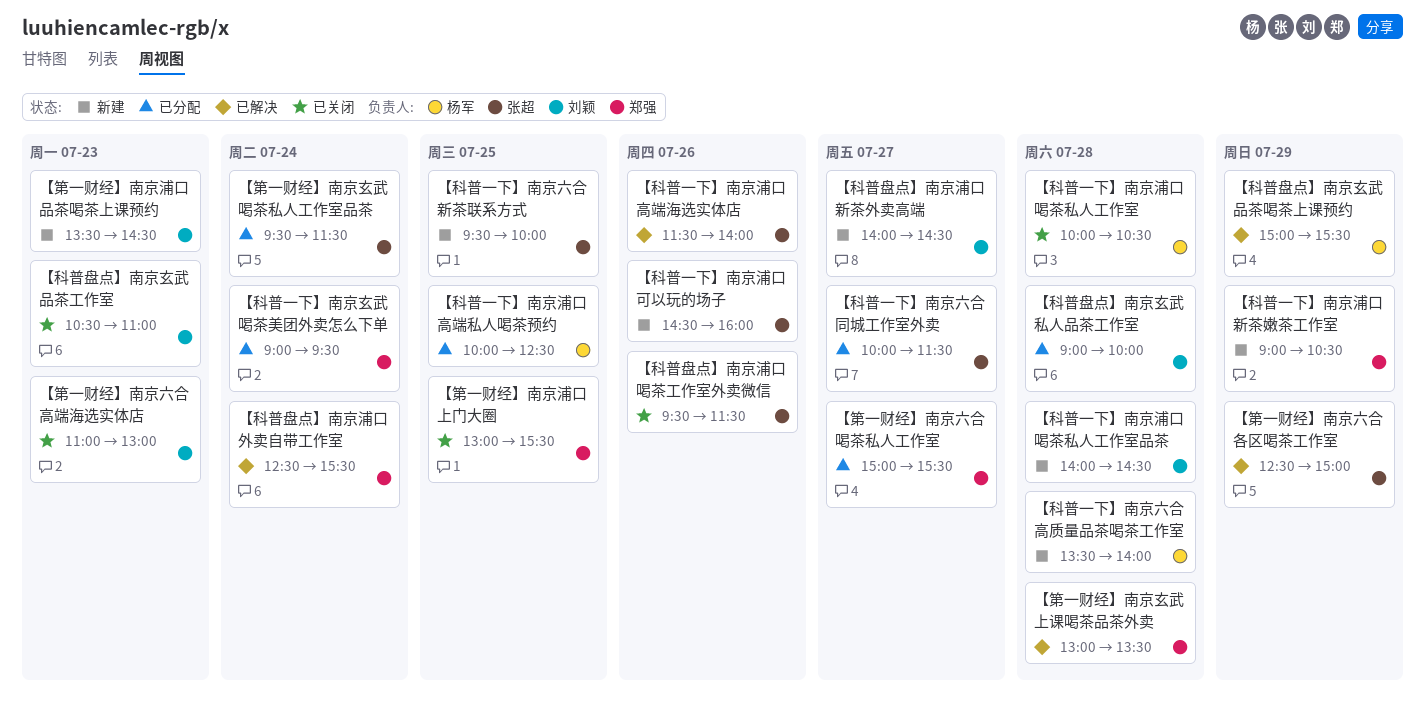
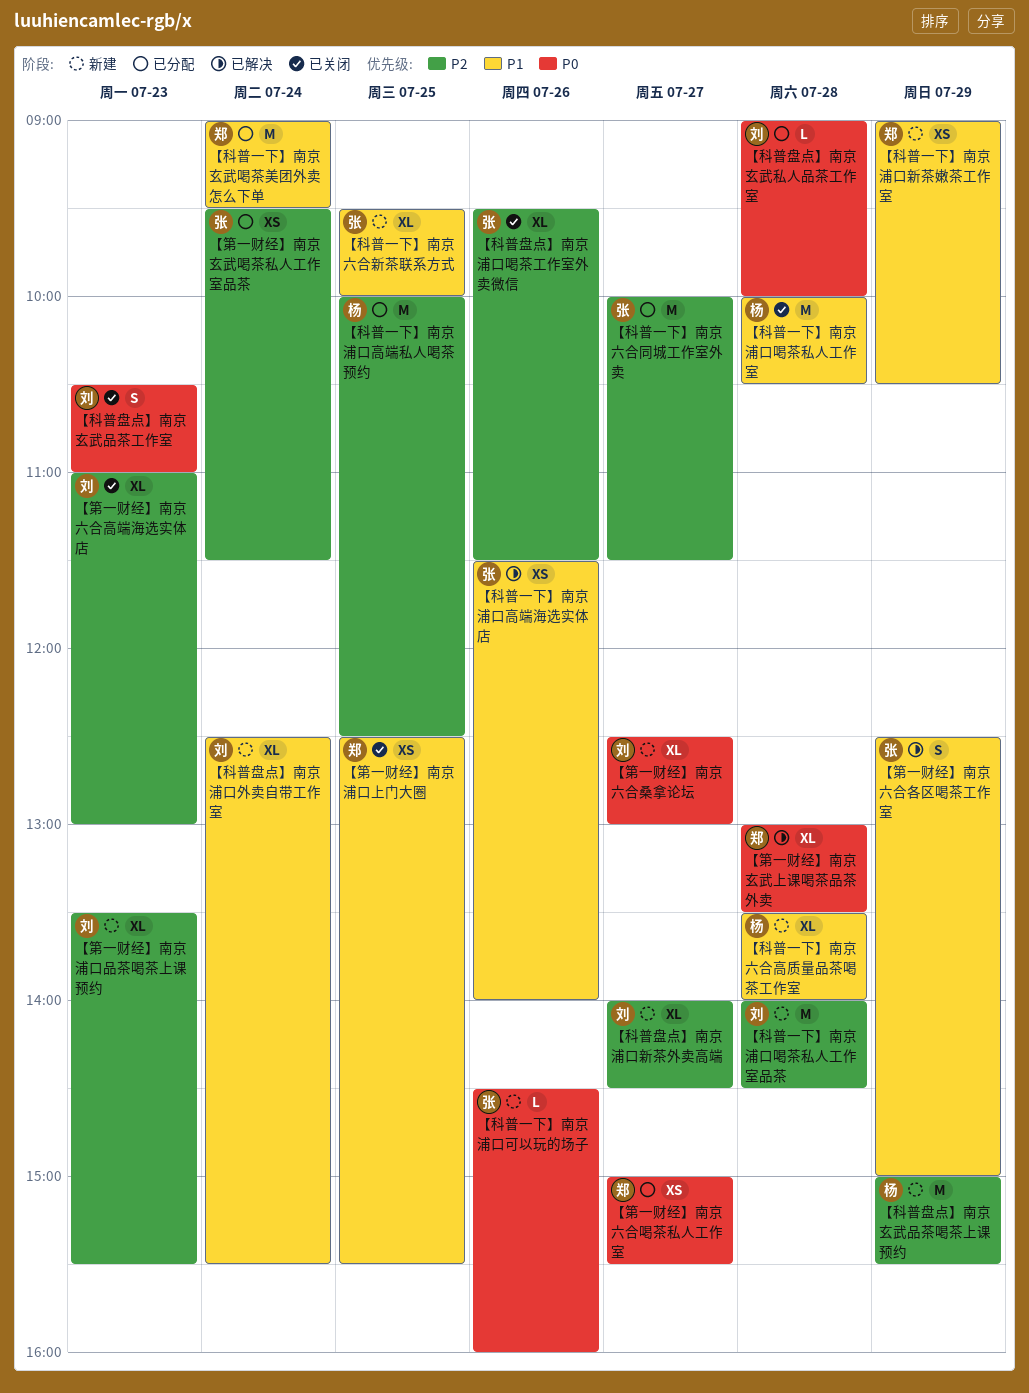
【科普盘点】南京浦口外卖自带工作室, status: 已解决 -> 新建
【科普盘点】南京浦口外卖自带工作室, owner: 郑强 -> 刘颖
【科普盘点】南京玄武品茶喝茶上课预约, status: 已解决 -> 新建
【第一财经】南京六合桑拿论坛: none -> present
【第一财经】南京浦口上门大圈, begins: 13:00 -> 12:30
【第一财经】南京浦口品茶喝茶上课预约, ends: 14:30 -> 15:30

